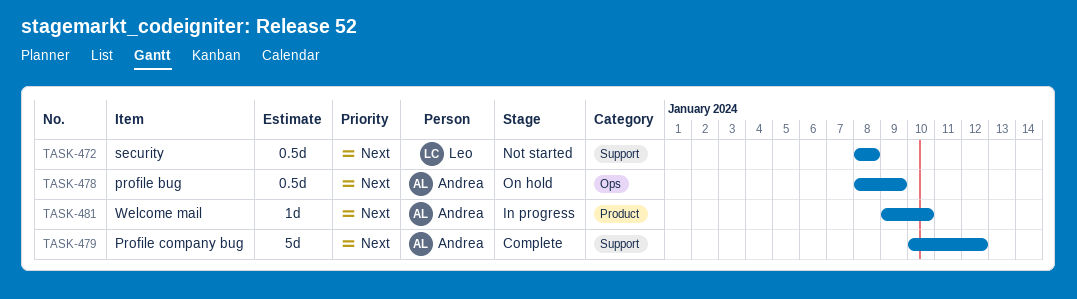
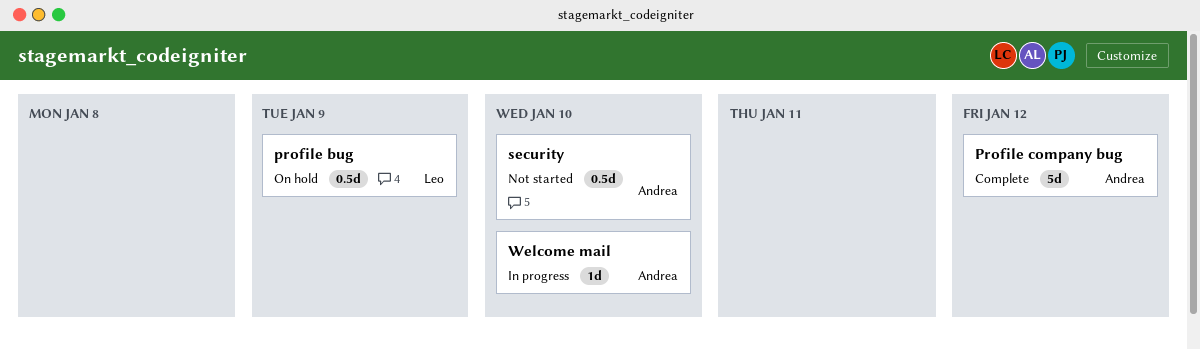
profile bug, owner: Andrea -> Leo
security, owner: Leo -> Andrea
security, due: Jan 8 -> Jan 10

